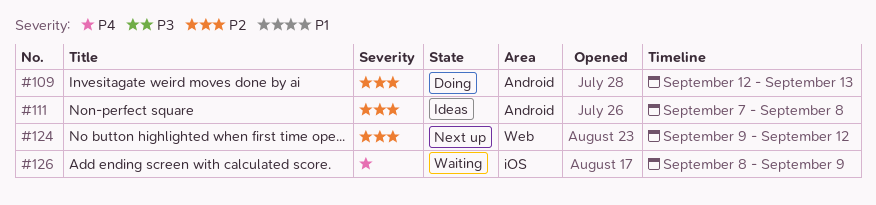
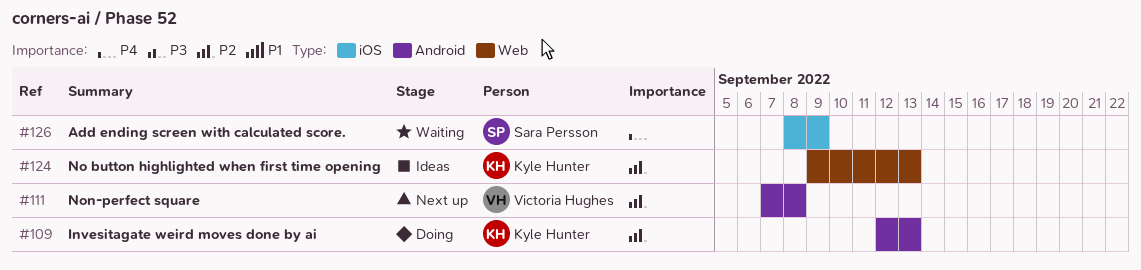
#111, status: Ideas -> Next up
#124, status: Next up -> Ideas
#124, due: Sep 12 -> Sep 13

